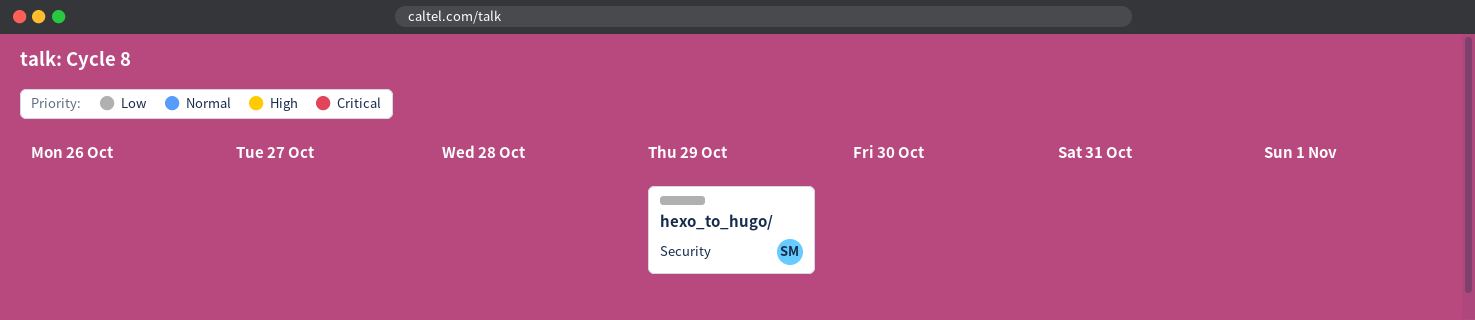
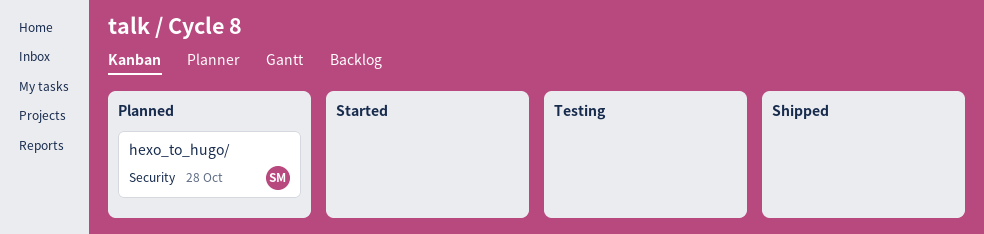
hexo_to_hugo/, due: Oct 29 -> Oct 28

